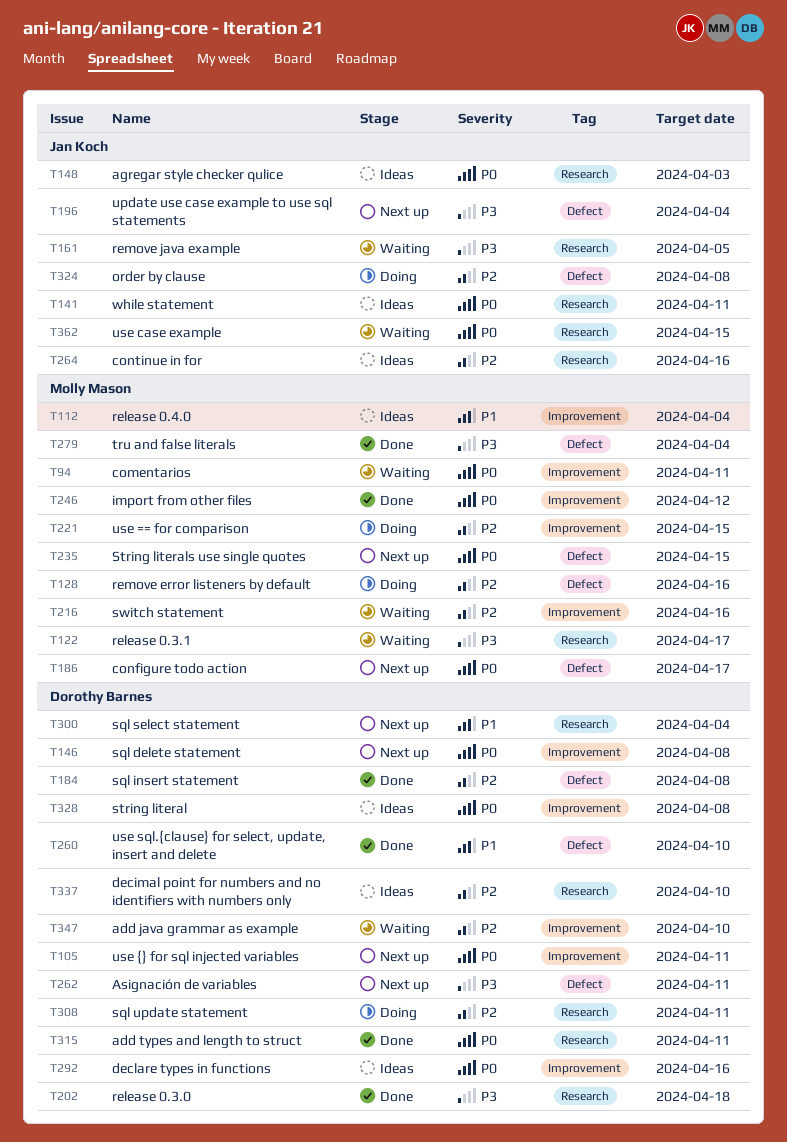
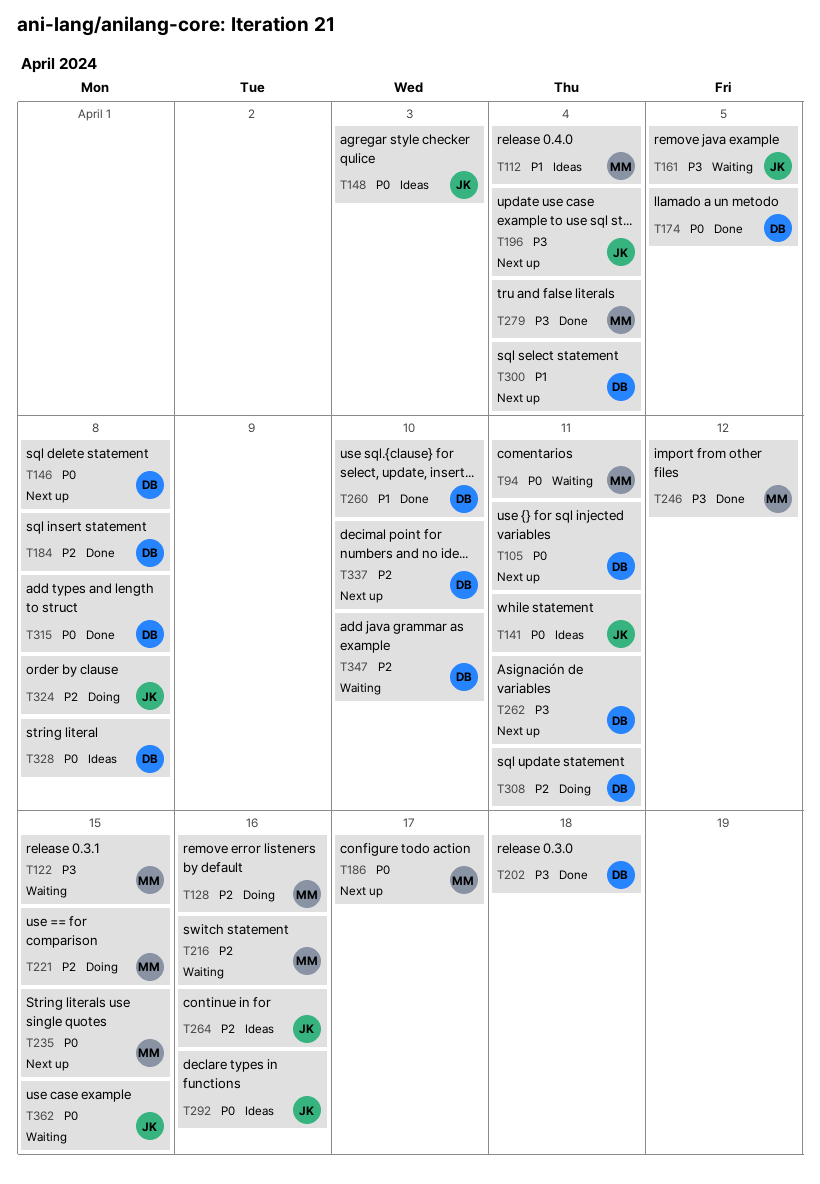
T122, due: Apr 17 -> Apr 15
T174: none -> present
T246, priority: P0 -> P3
T292, owner: Dorothy Barnes -> Jan Koch
T315, due: Apr 11 -> Apr 8
T337, status: Ideas -> Next up

